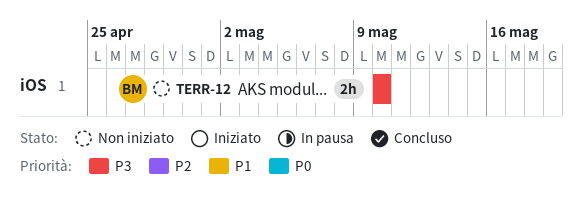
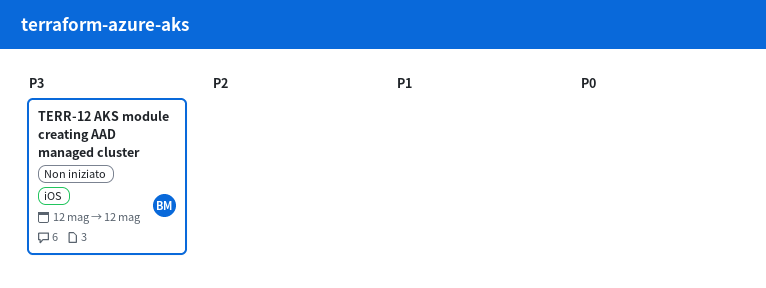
TERR-12, start: May 10 -> May 12
TERR-12, due: May 10 -> May 12

